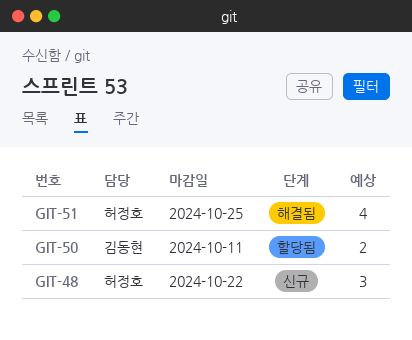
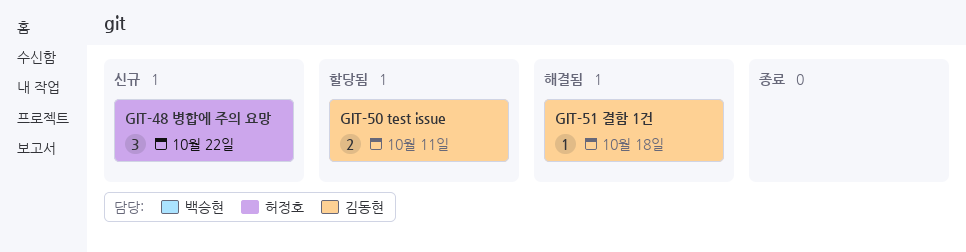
GIT-51, owner: 허정호 -> 김동현
GIT-51, estimate: 4 -> 1
GIT-51, due: Oct 25 -> Oct 18

